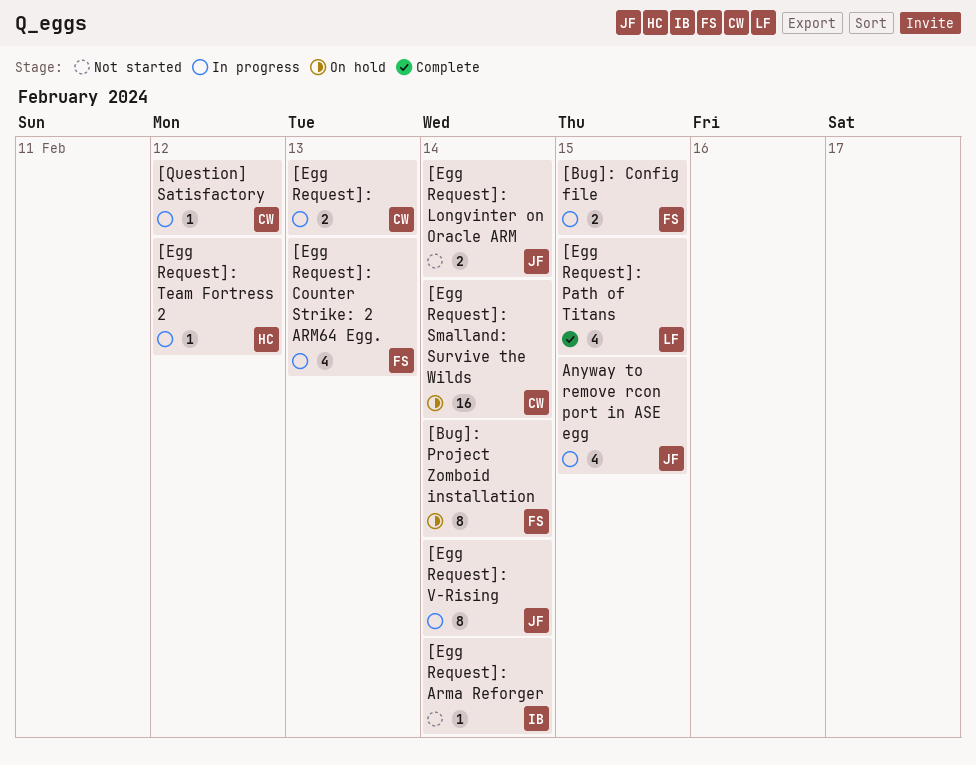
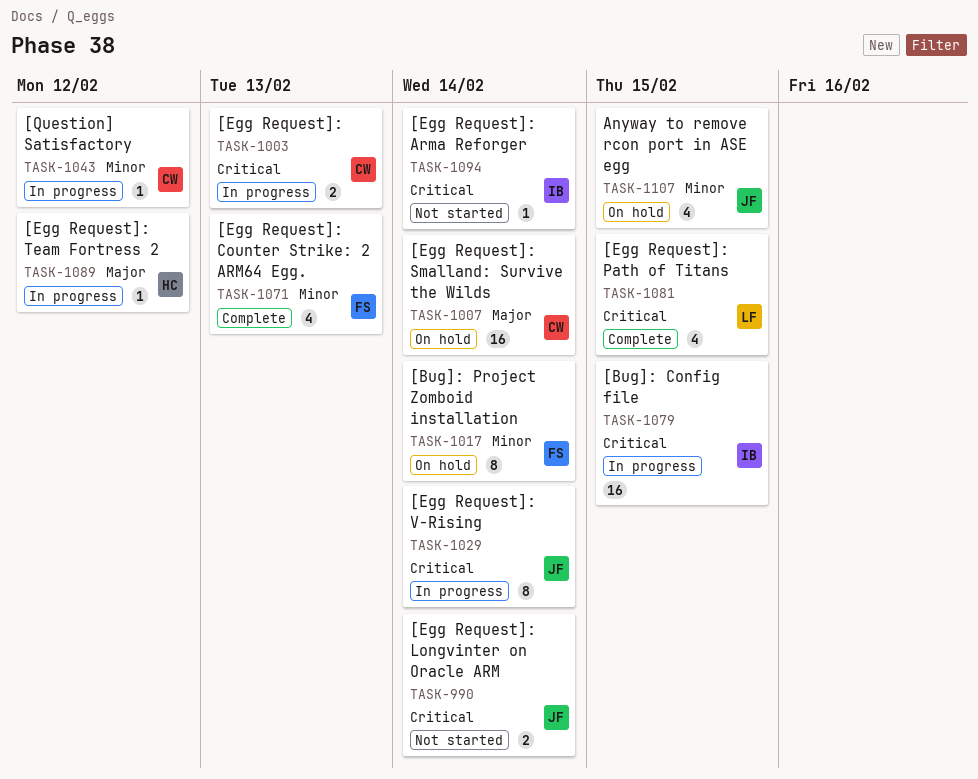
[Bug]: Config file, owner: FS -> IB
[Bug]: Config file, estimate: 2 -> 16
[Egg Request]: Counter Strike: 2 ARM64 Egg., status: In progress -> Complete
Anyway to remove rcon port in ASE egg, status: In progress -> On hold

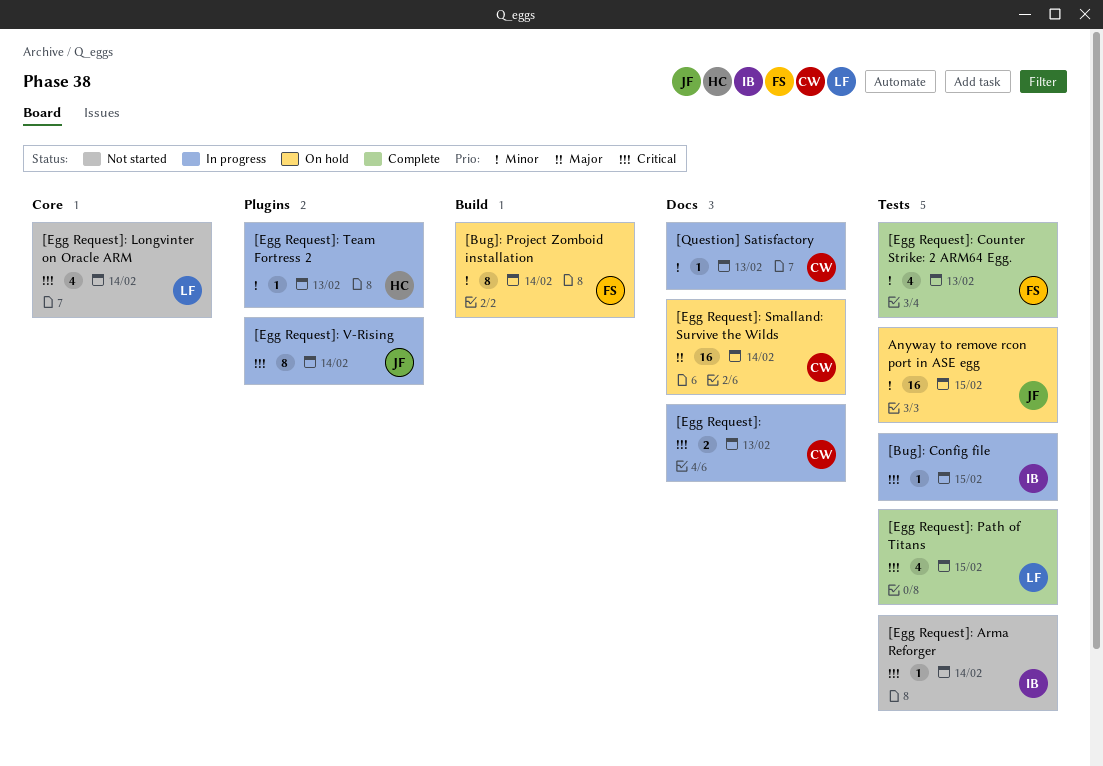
[Bug]: Config file, estimate: 16 -> 1
[Egg Request]: Longvinter on Oracle ARM, owner: JF -> LF
[Egg Request]: Longvinter on Oracle ARM, estimate: 2 -> 4
[Egg Request]: Team Fortress 2, priority: Major -> Minor
[Egg Request]: Team Fortress 2, due: Feb 12 -> Feb 13
[Question] Satisfactory, due: Feb 12 -> Feb 13
Anyway to remove rcon port in ASE egg, estimate: 4 -> 16

